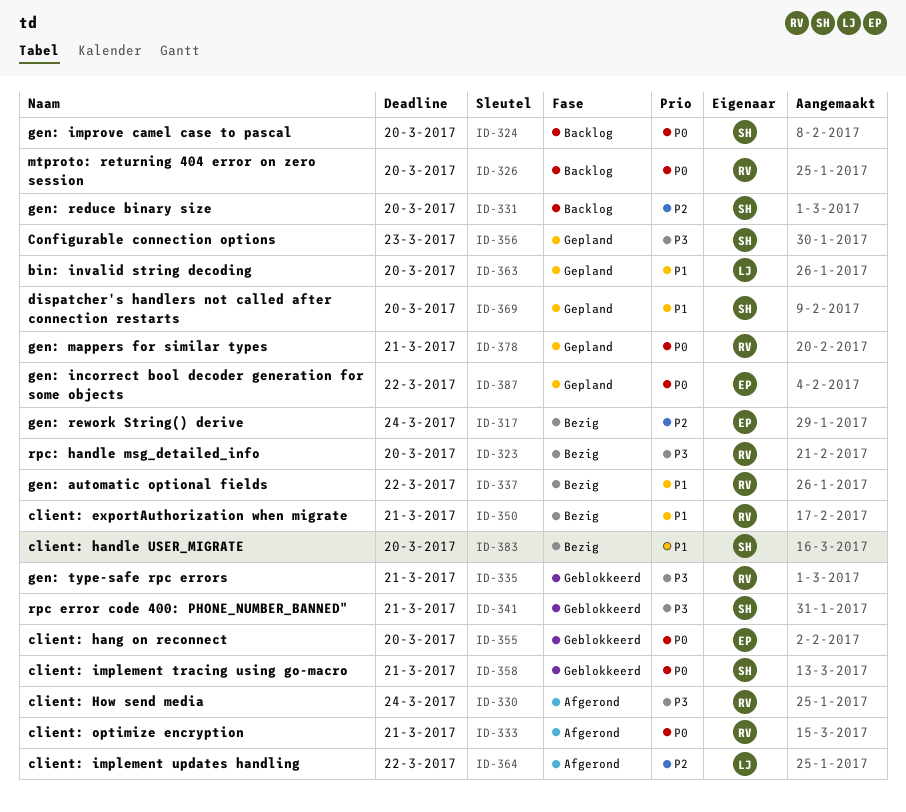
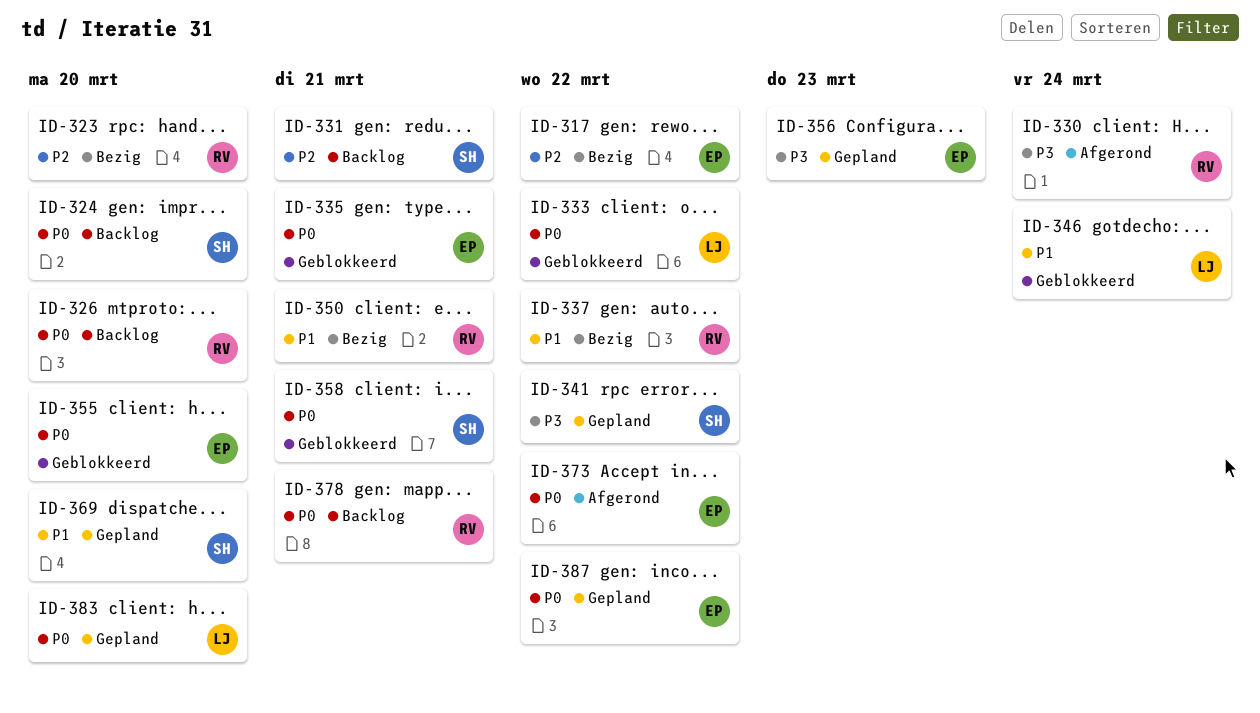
ID-317, due: Mar 24 -> Mar 22
ID-323, priority: P3 -> P2
ID-331, due: Mar 20 -> Mar 21
ID-333, status: Afgerond -> Geblokkeerd
ID-333, owner: RV -> LJ
ID-333, due: Mar 21 -> Mar 22
ID-335, owner: RV -> EP
ID-335, priority: P3 -> P0
ID-341, status: Geblokkeerd -> Gepland
ID-341, due: Mar 21 -> Mar 22
ID-346: none -> present
ID-356, owner: SH -> EP
ID-363: present -> none
ID-364: present -> none
ID-373: none -> present
ID-378, status: Gepland -> Backlog
ID-383, status: Bezig -> Gepland
ID-383, owner: SH -> LJ
ID-383, priority: P1 -> P0

